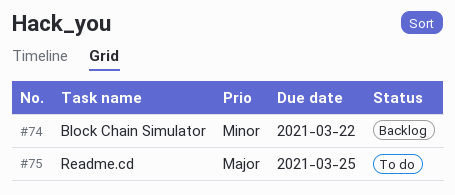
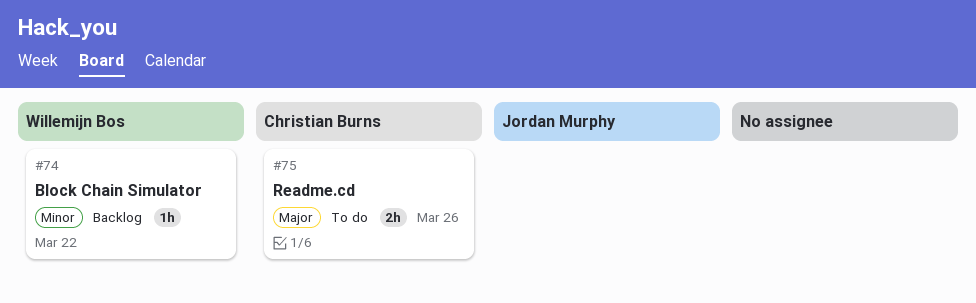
#75, due: Mar 25 -> Mar 26

